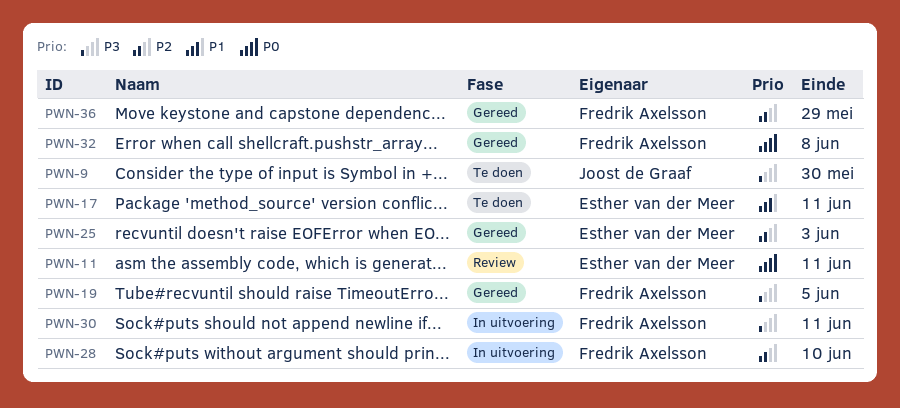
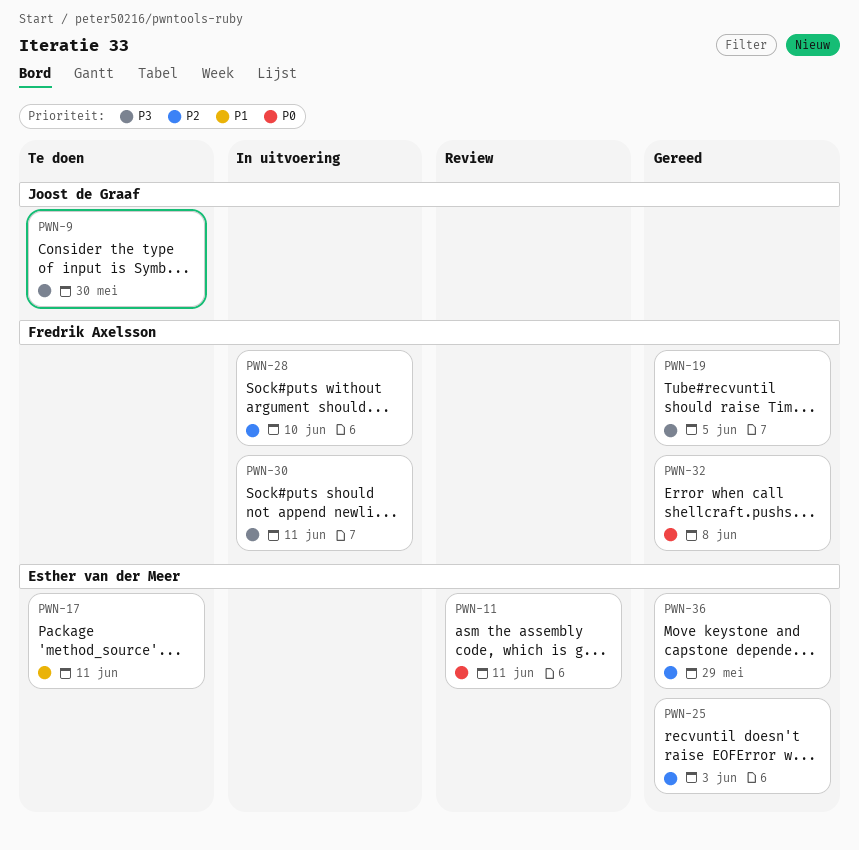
PWN-36, owner: Fredrik Axelsson -> Esther van der Meer

